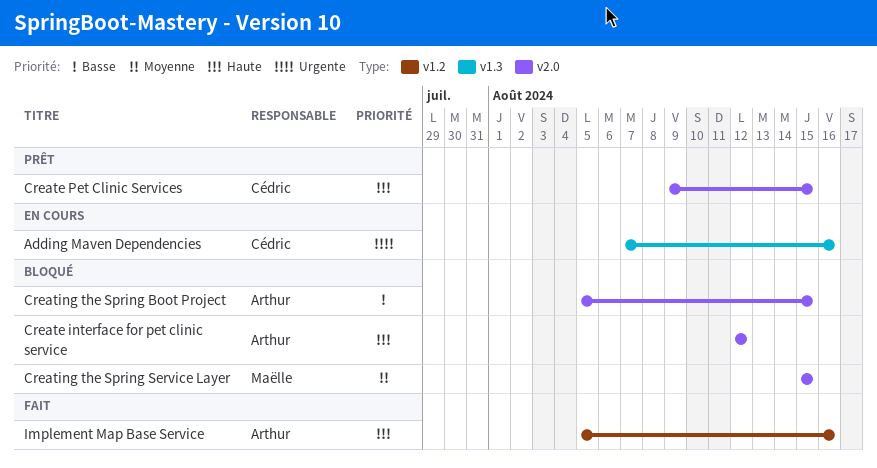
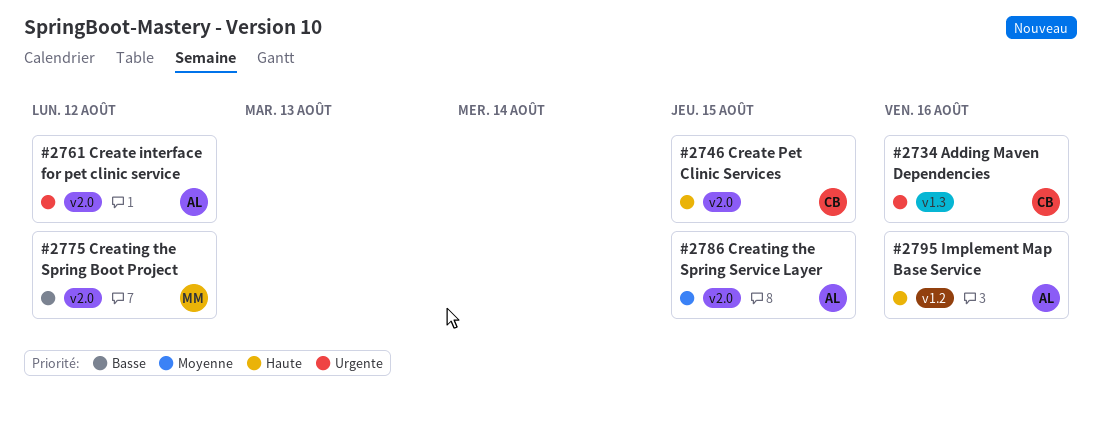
Create interface for pet clinic service, priority: Haute -> Urgente
Creating the Spring Boot Project, owner: Arthur -> Maëlle
Creating the Spring Boot Project, due: Aug 15 -> Aug 12
Creating the Spring Service Layer, owner: Maëlle -> Arthur

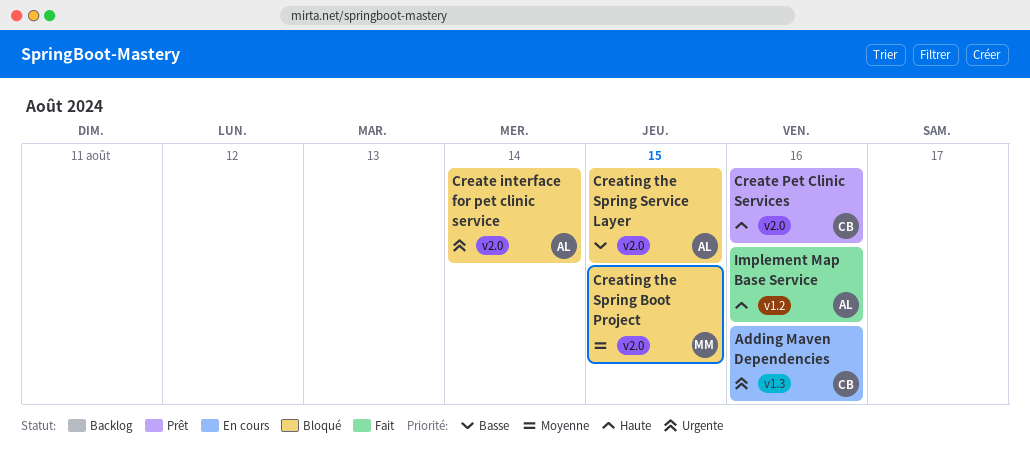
Create interface for pet clinic service, due: Aug 12 -> Aug 14
Create Pet Clinic Services, due: Aug 15 -> Aug 16
Creating the Spring Boot Project, priority: Basse -> Moyenne
Creating the Spring Boot Project, due: Aug 12 -> Aug 15
Creating the Spring Service Layer, priority: Moyenne -> Basse

